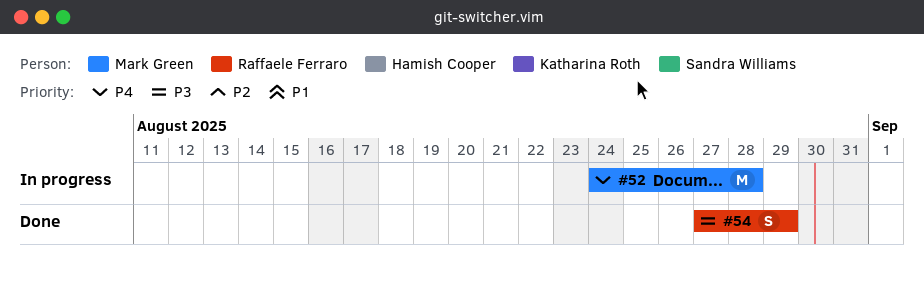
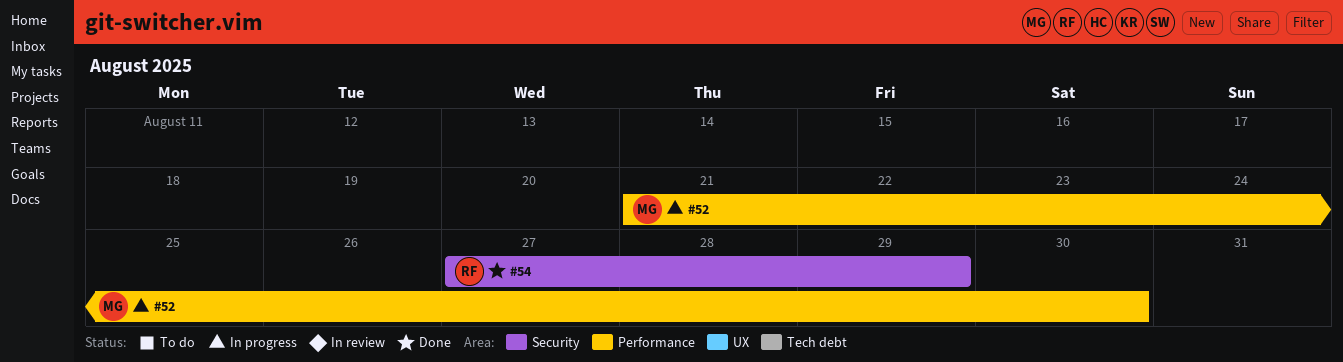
#52, start: Aug 24 -> Aug 21
#52, due: Aug 28 -> Aug 30

